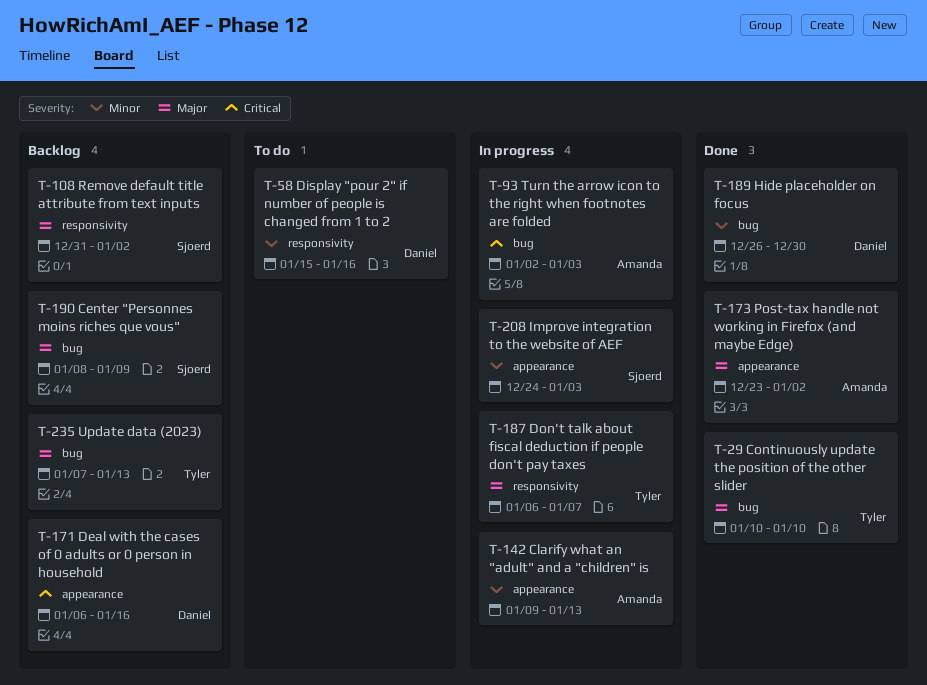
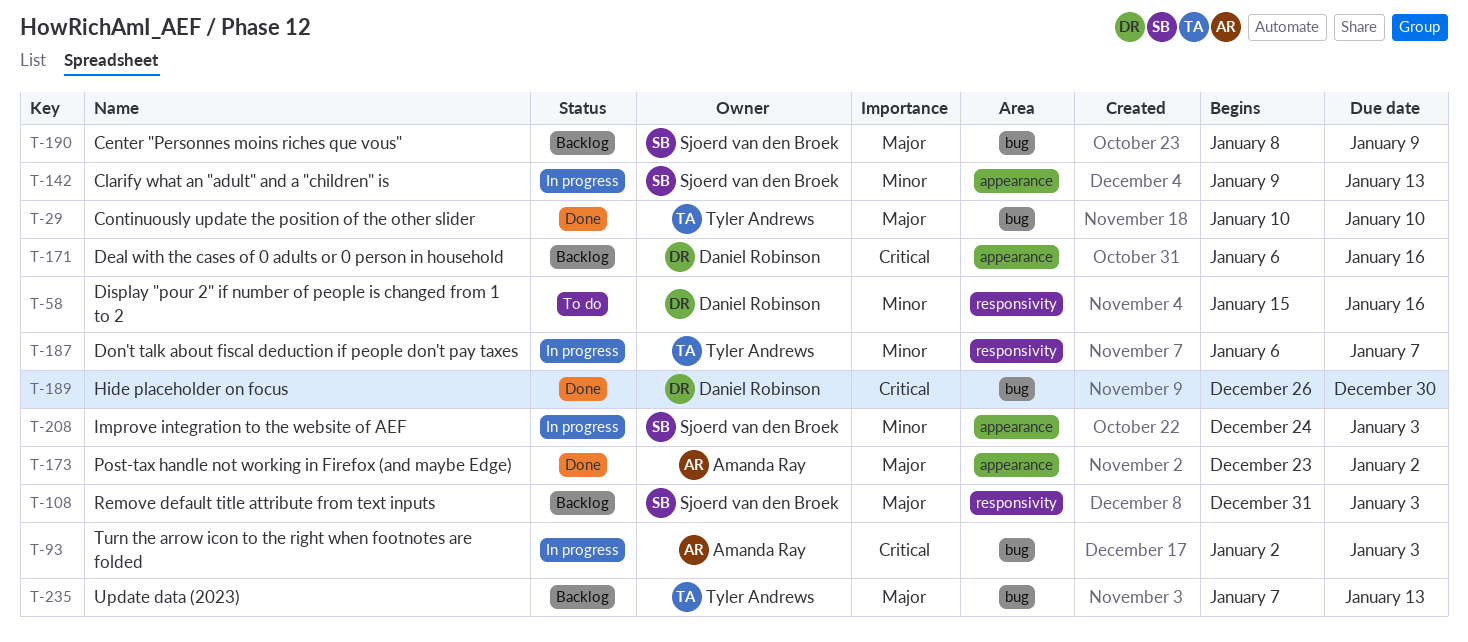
T-108, due: Jan 2 -> Jan 3
T-142, owner: Amanda Ray -> Sjoerd van den Broek
T-187, priority: Major -> Minor
T-189, priority: Minor -> Critical

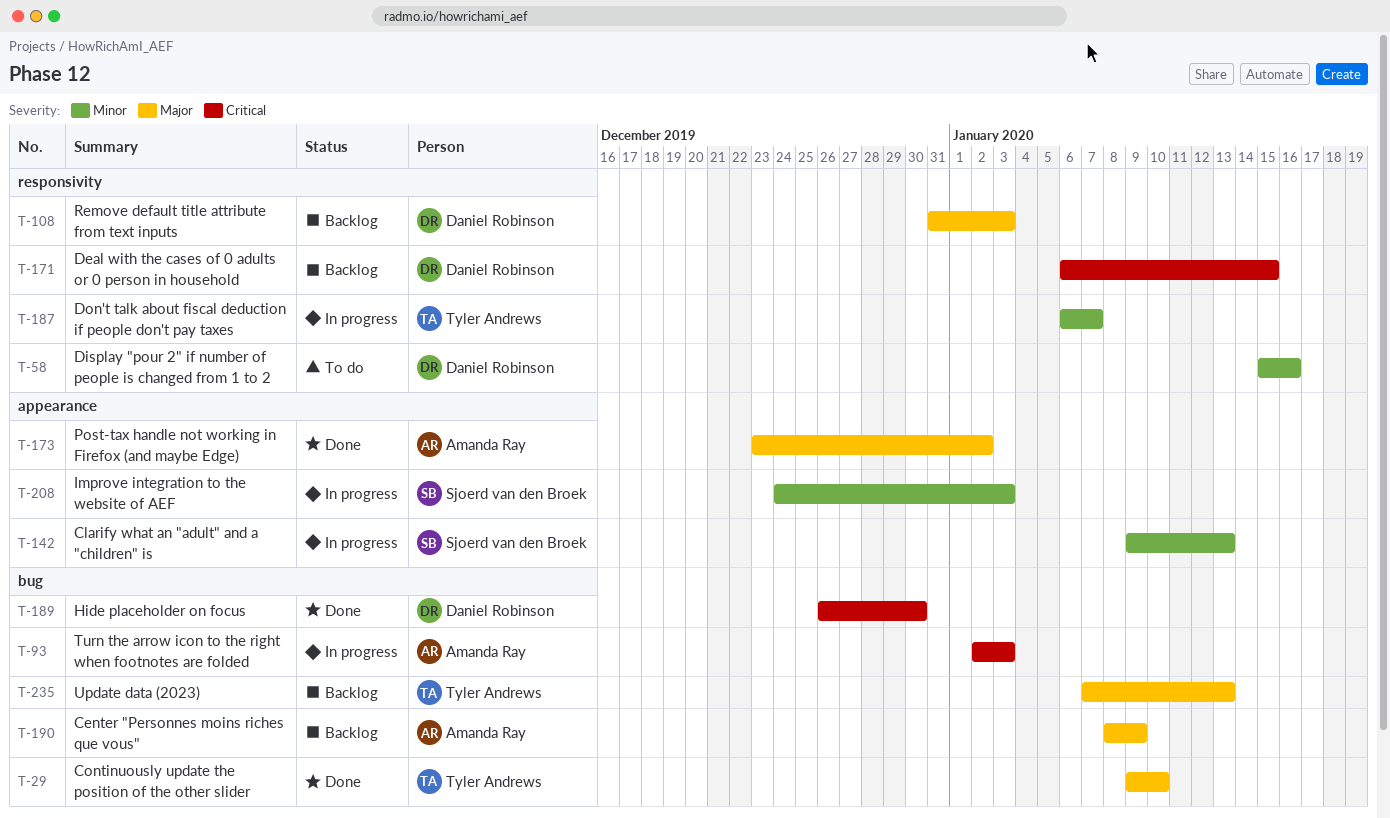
T-29, start: Jan 10 -> Jan 9
T-108, owner: Sjoerd van den Broek -> Daniel Robinson
T-171, label: appearance -> responsivity
T-171, due: Jan 16 -> Jan 15
T-190, owner: Sjoerd van den Broek -> Amanda Ray

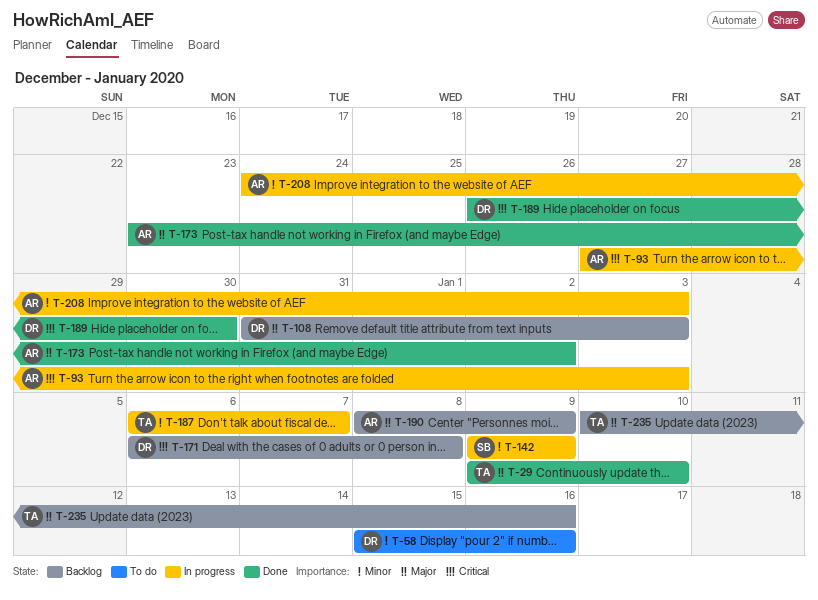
T-93, start: Jan 2 -> Dec 27
T-142, due: Jan 13 -> Jan 9
T-171, due: Jan 15 -> Jan 8
T-208, owner: Sjoerd van den Broek -> Amanda Ray
T-235, start: Jan 7 -> Jan 10
T-235, due: Jan 13 -> Jan 16

